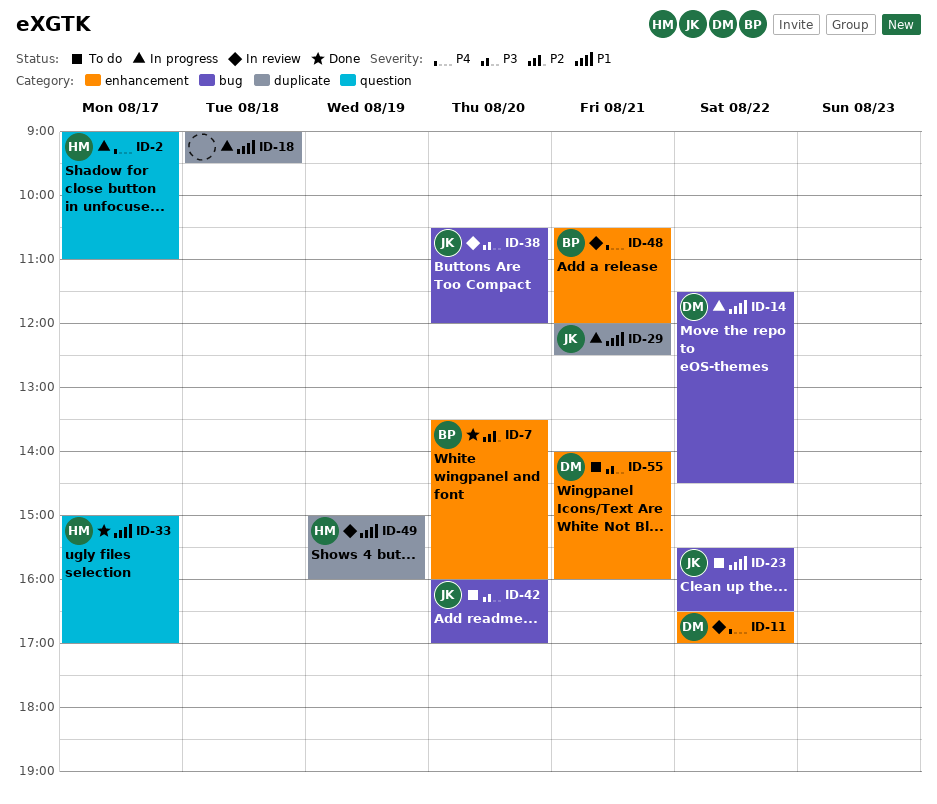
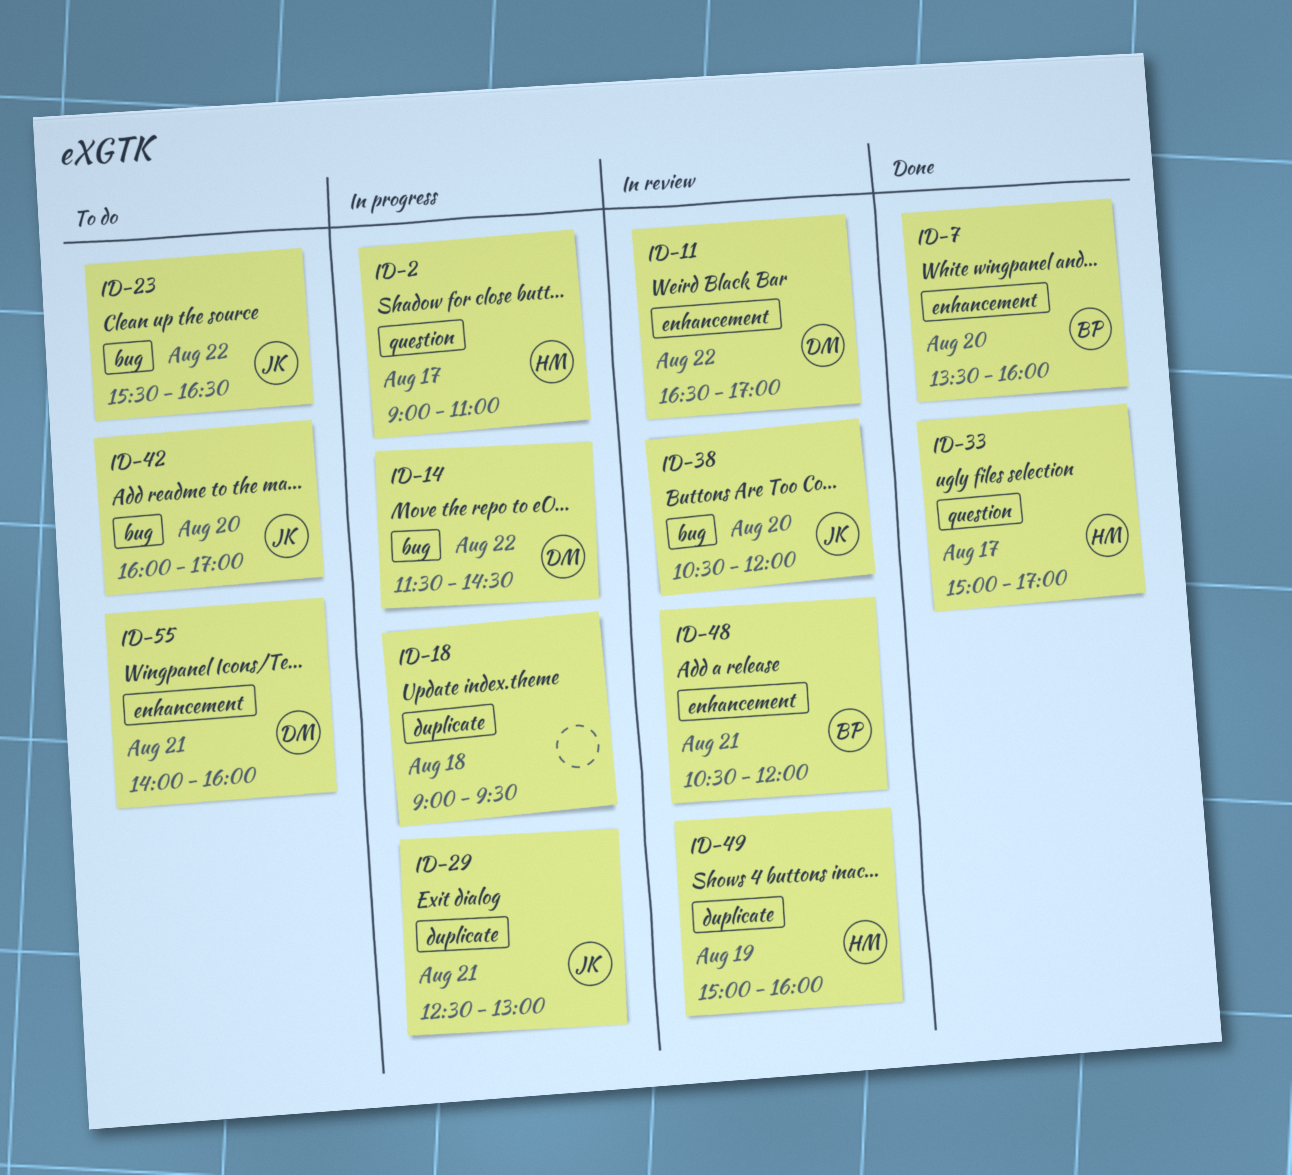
ID-29, begins: 12:00 -> 12:30
ID-29, ends: 12:30 -> 13:00

